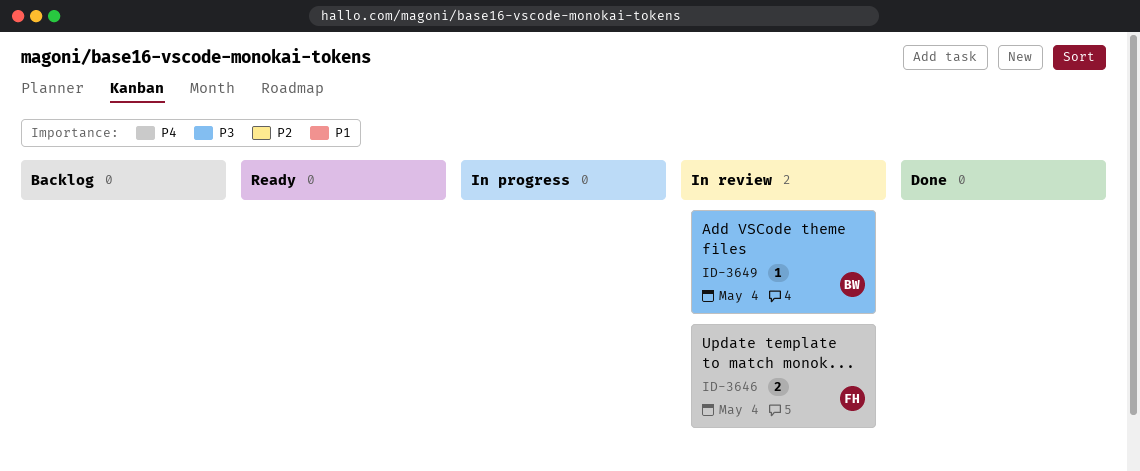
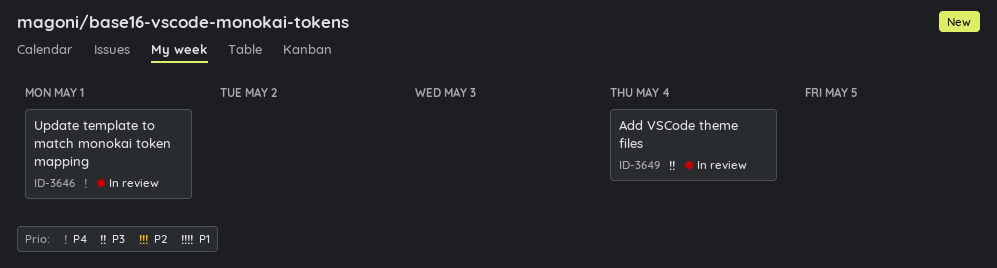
ID-3646, due: May 4 -> May 1

